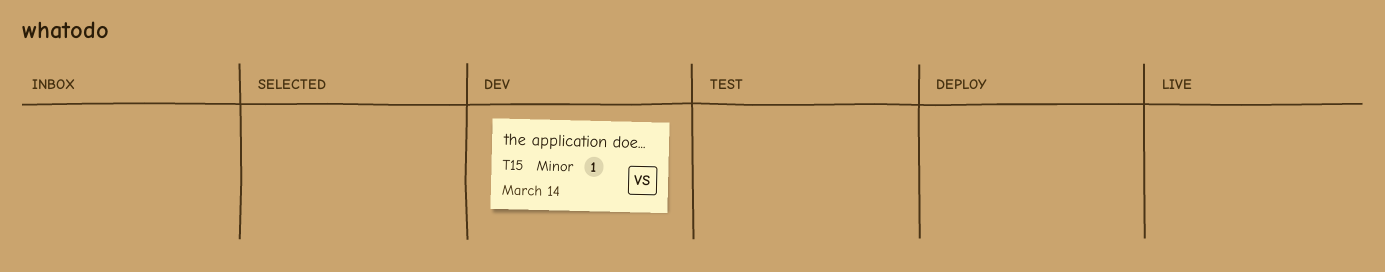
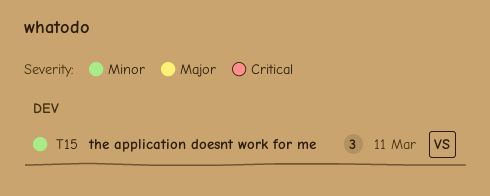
T15, estimate: 1 -> 3
T15, due: Mar 14 -> Mar 11

